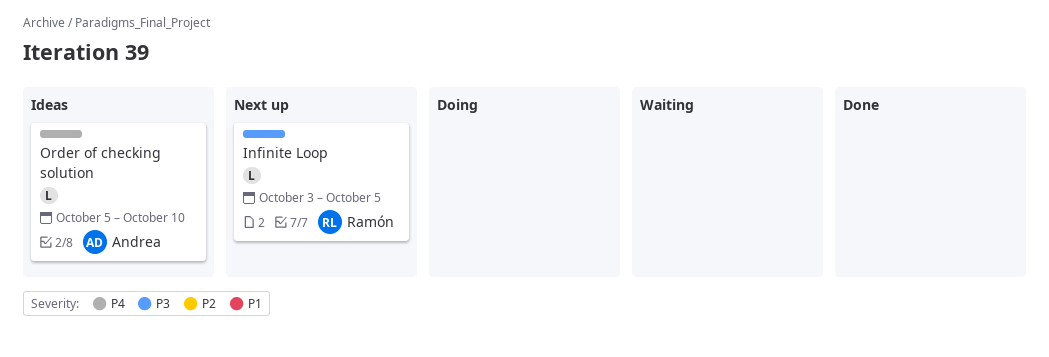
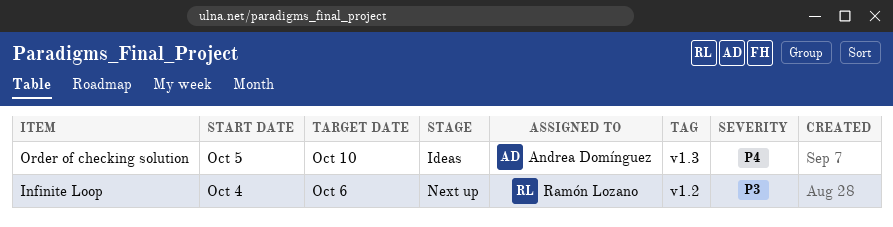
Infinite Loop, start: Oct 3 -> Oct 4
Infinite Loop, due: Oct 5 -> Oct 6

